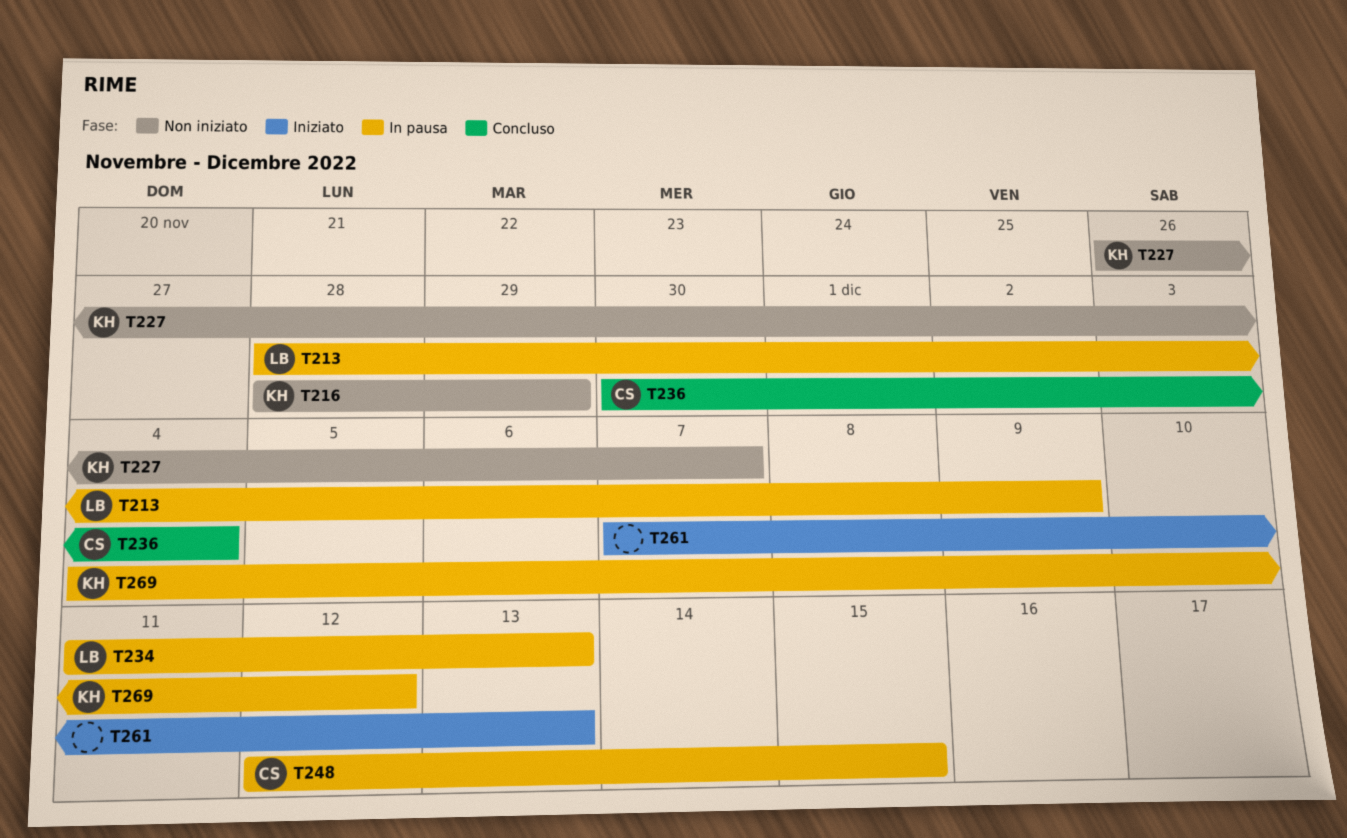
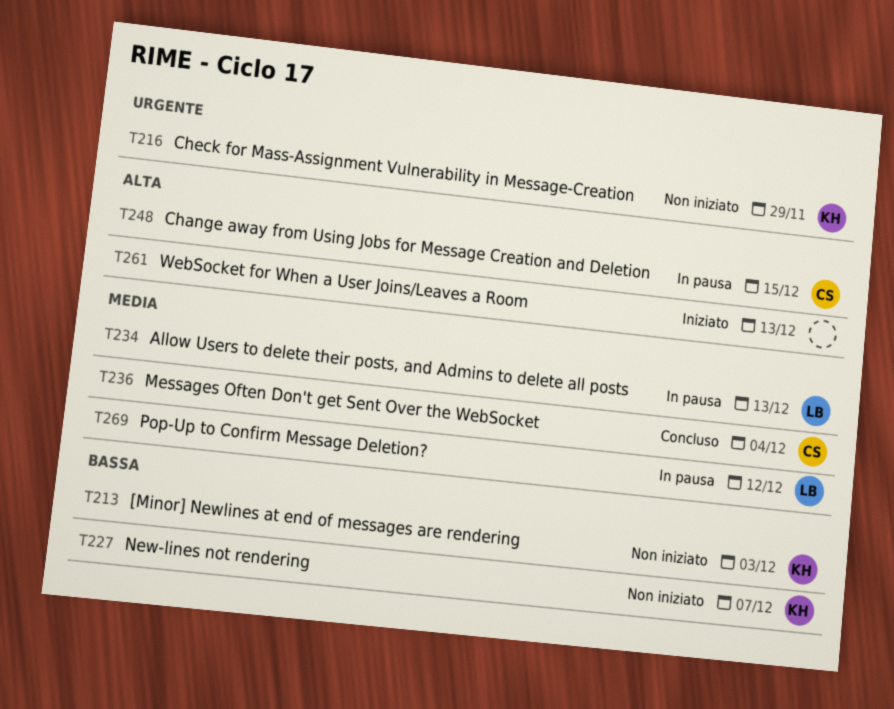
T213, status: In pausa -> Non iniziato
T213, owner: LB -> KH
T213, due: Dec 9 -> Dec 3
T269, owner: KH -> LB

